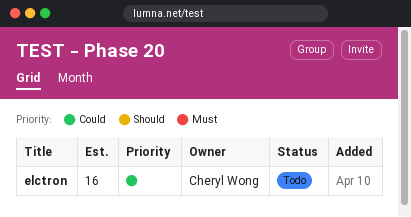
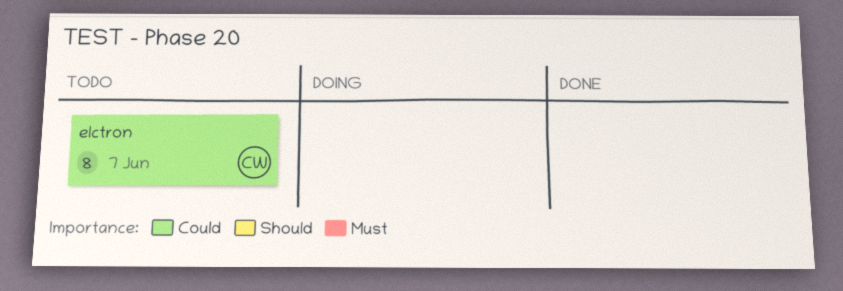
elctron, estimate: 16 -> 8

